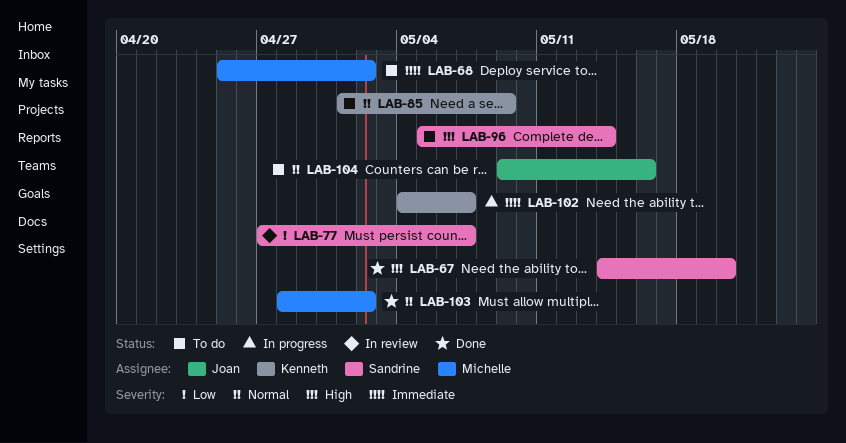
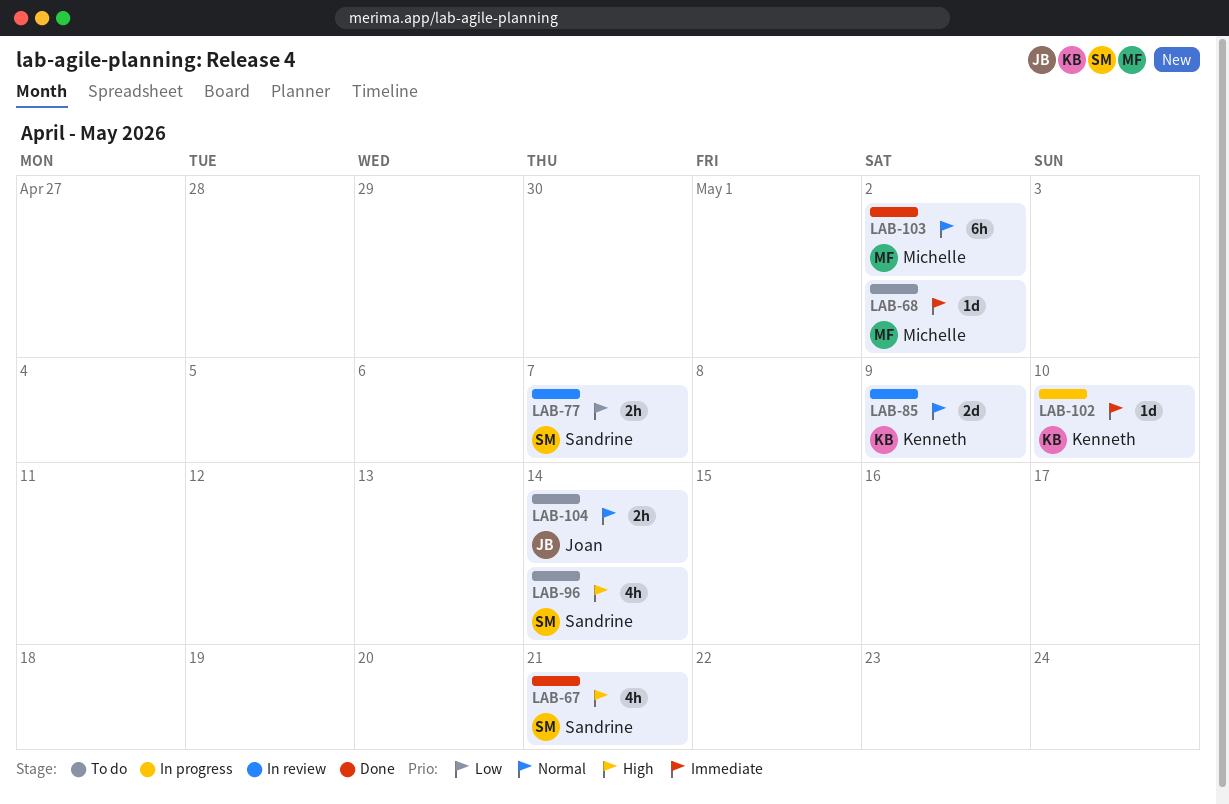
LAB-67, due: May 20 -> May 21
LAB-85, status: To do -> In review
LAB-102, due: May 7 -> May 10
LAB-104, due: May 16 -> May 14

